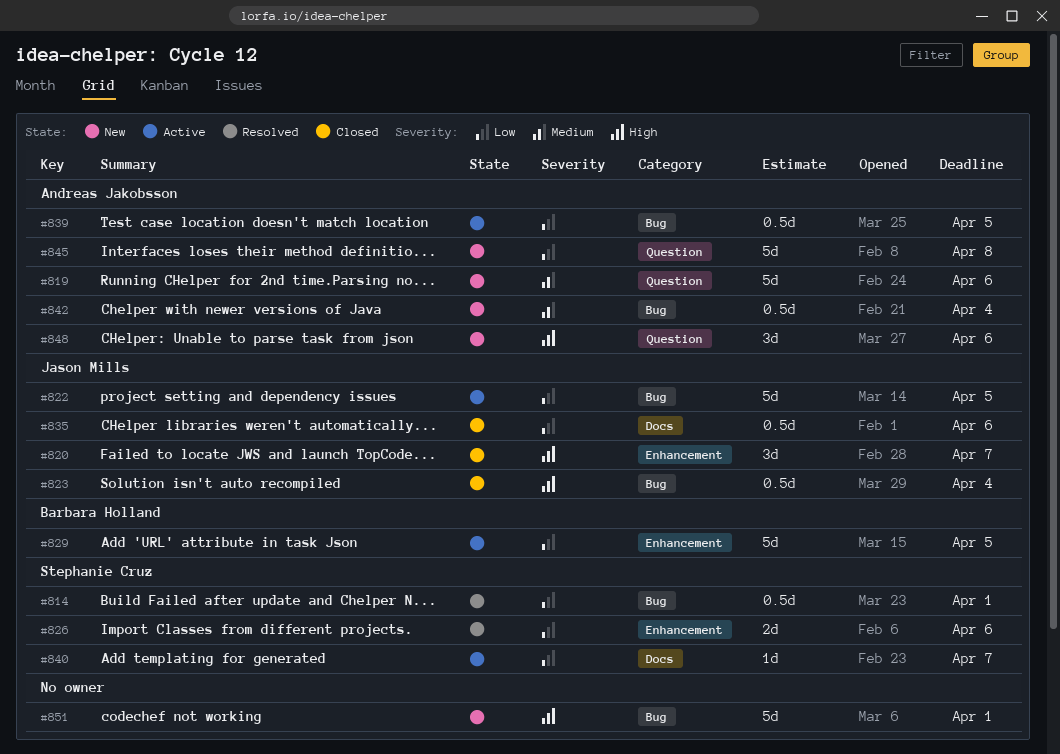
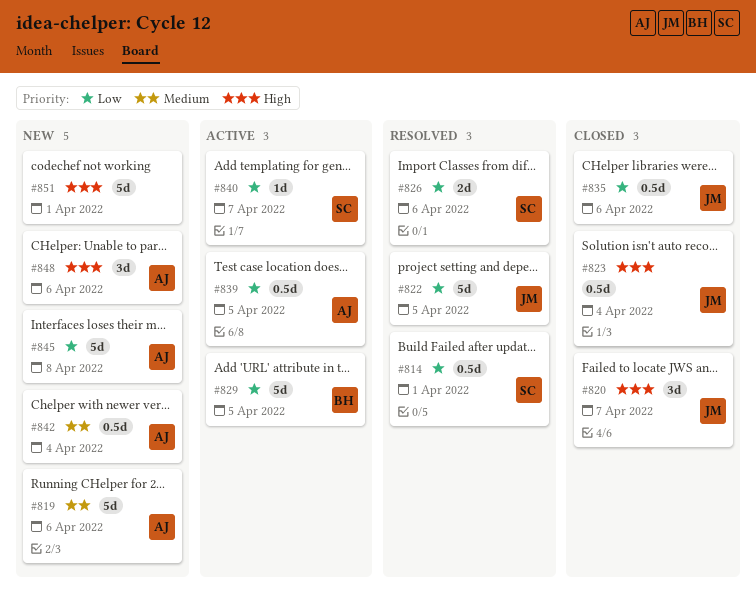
#822, status: Active -> Resolved

